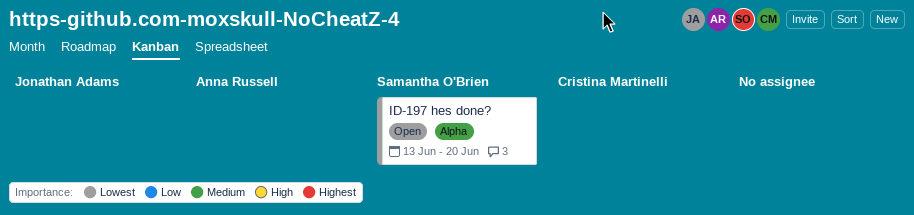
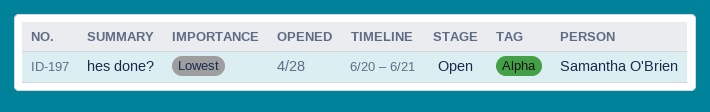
ID-197, start: Jun 13 -> Jun 20
ID-197, due: Jun 20 -> Jun 21

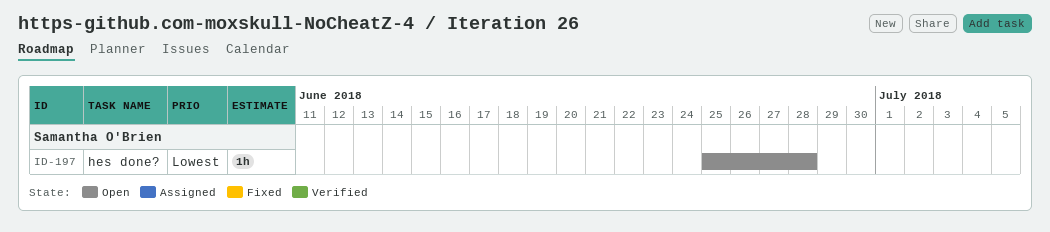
ID-197, start: Jun 20 -> Jun 25
ID-197, due: Jun 21 -> Jun 28

